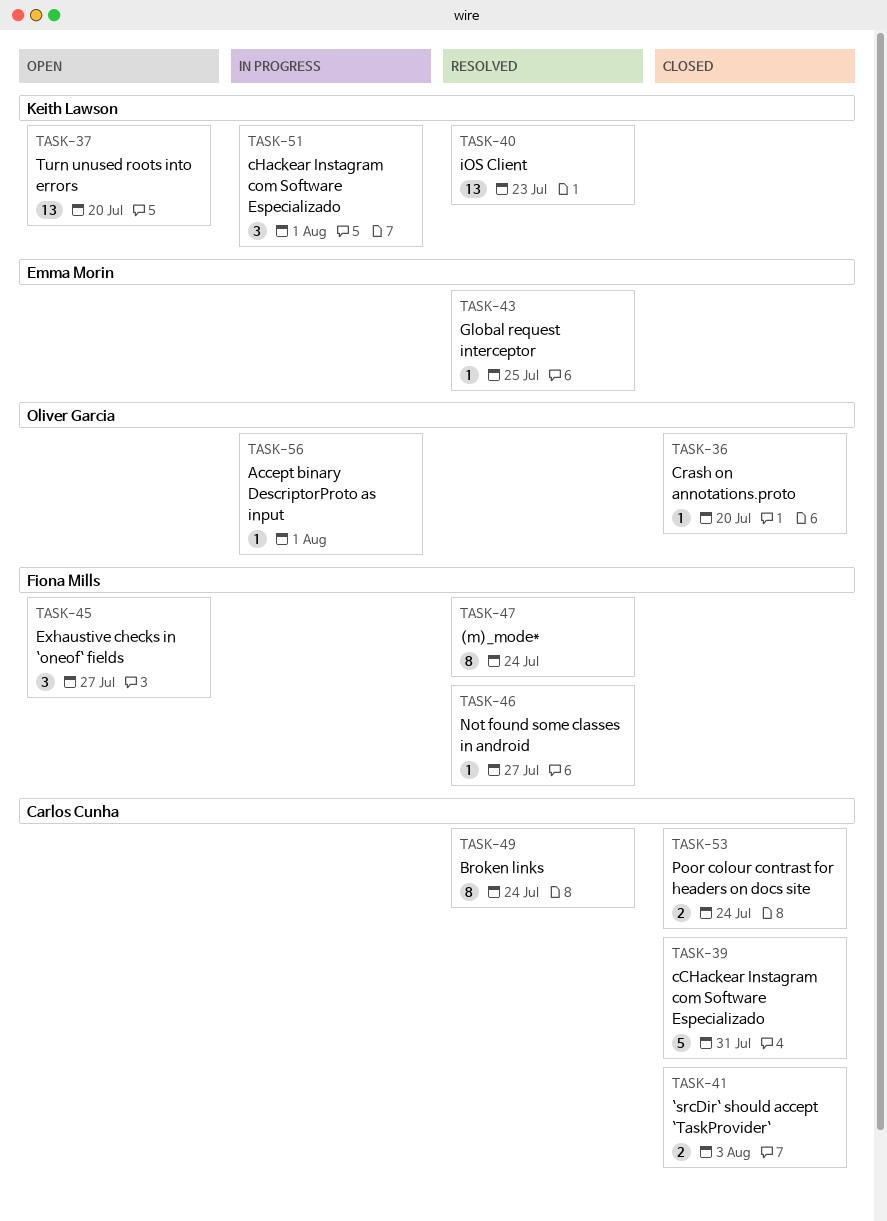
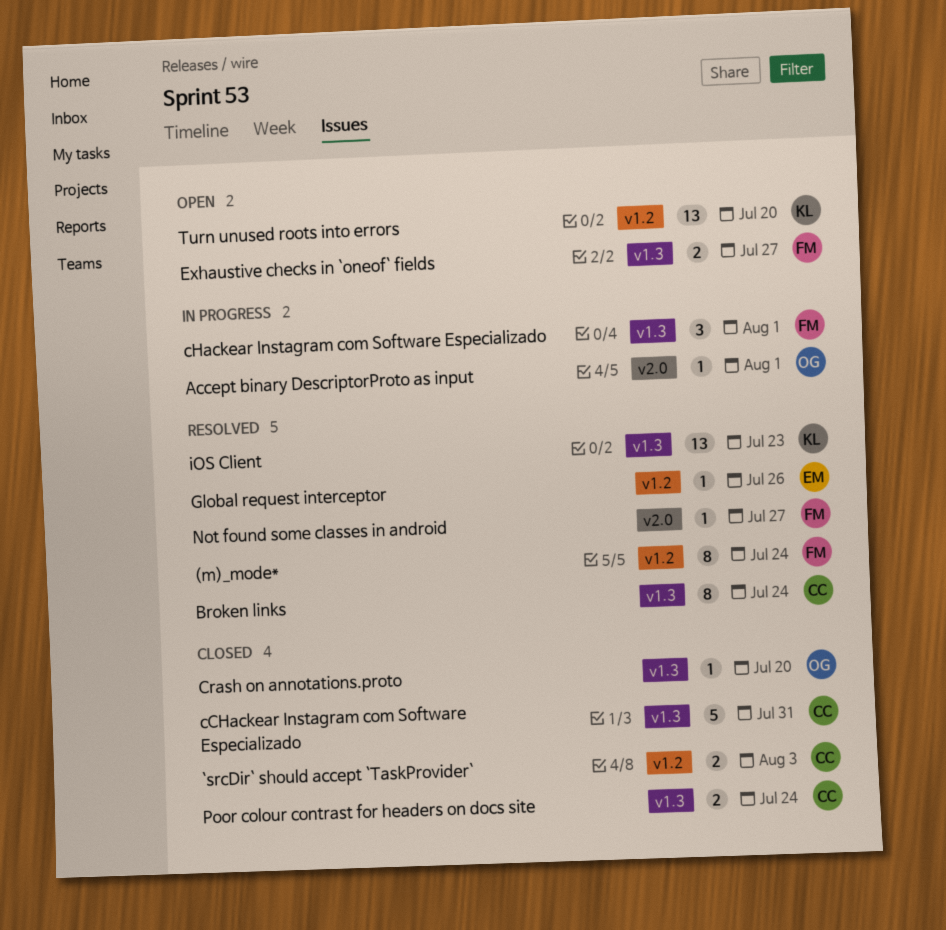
cHackear Instagram com Software Especializado, owner: Keith Lawson -> Fiona Mills
Exhaustive checks in `oneof` fields, estimate: 3 -> 2
Global request interceptor, due: Jul 25 -> Jul 26

